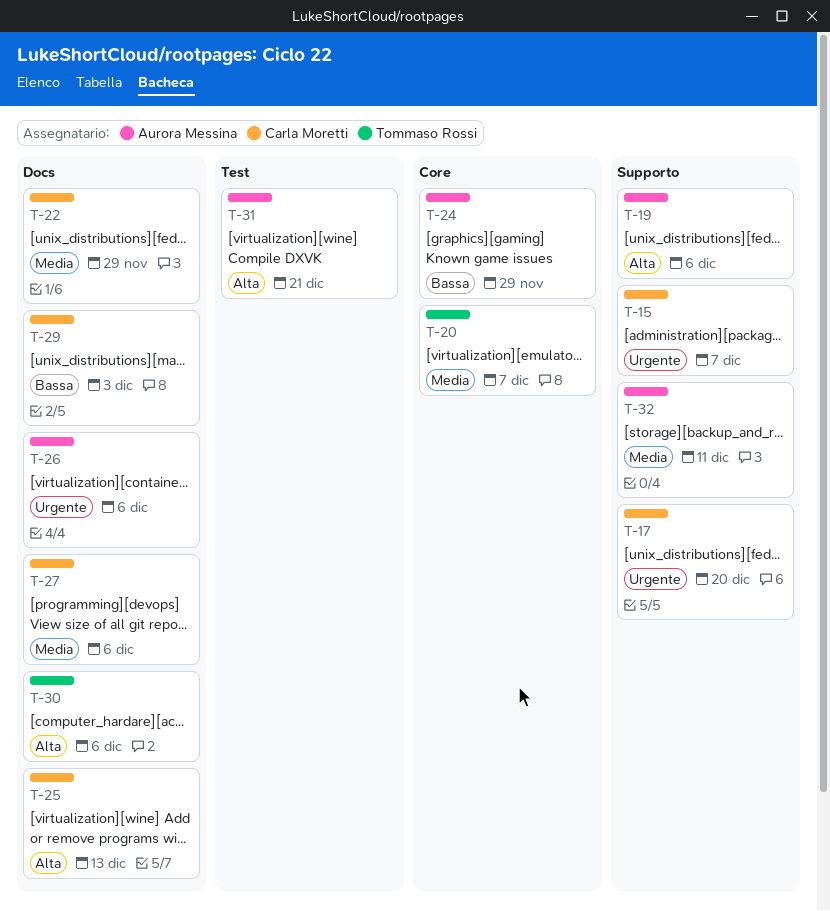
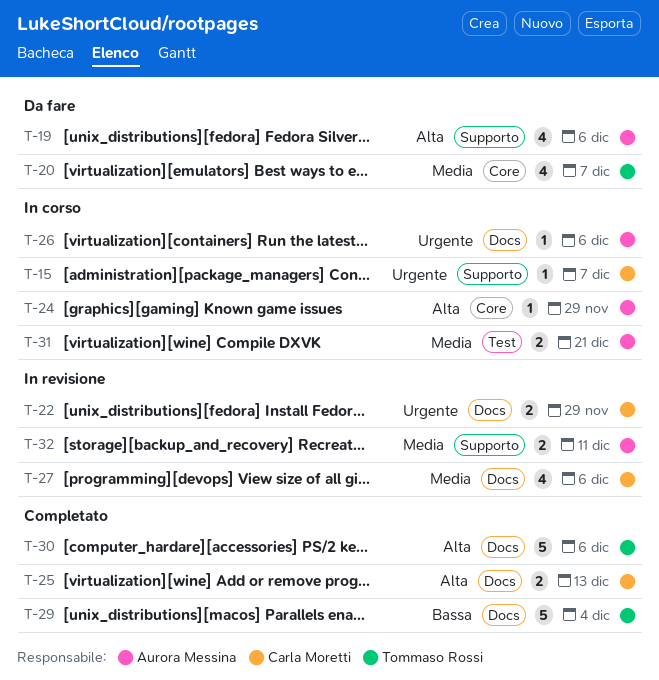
T-17: present -> none
T-22, priority: Media -> Urgente
T-24, priority: Bassa -> Alta
T-29, owner: Carla Moretti -> Tommaso Rossi
T-29, due: Dec 3 -> Dec 4
T-31, priority: Alta -> Media

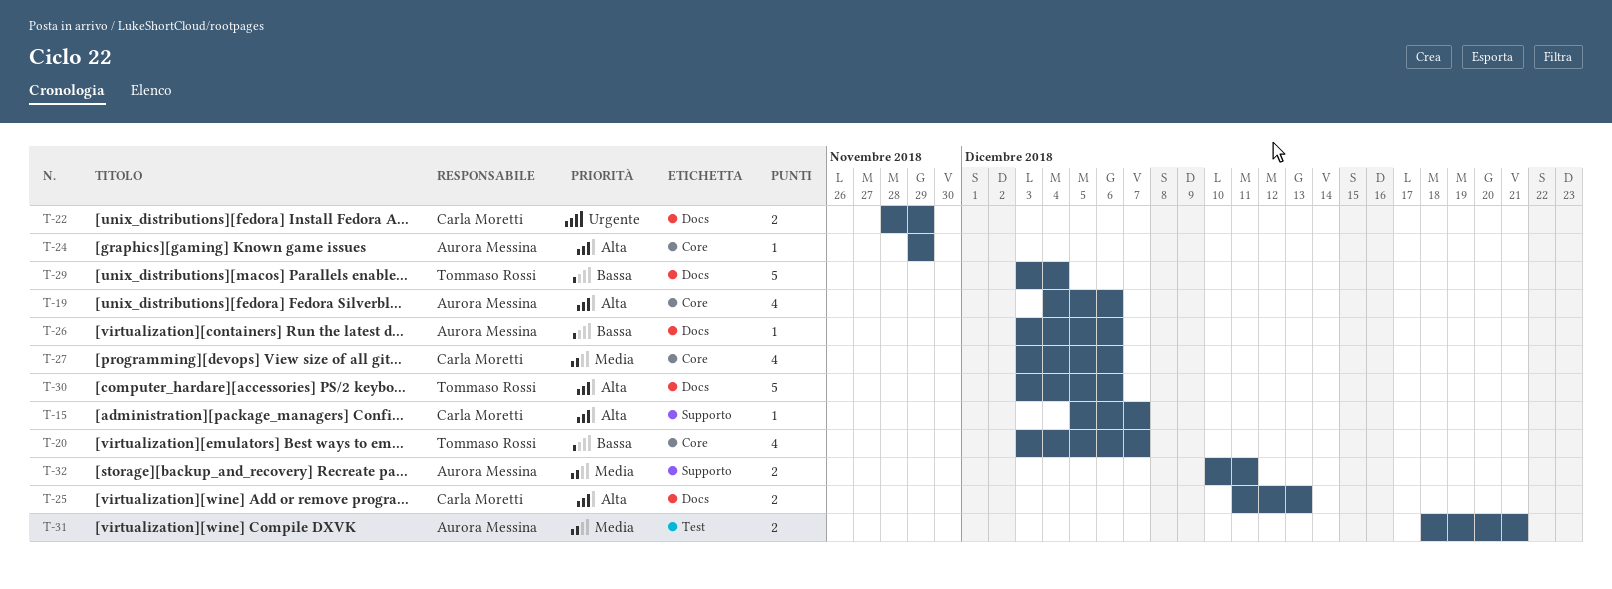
T-15, priority: Urgente -> Alta
T-19, label: Supporto -> Core
T-20, priority: Media -> Bassa
T-26, priority: Urgente -> Bassa
T-27, label: Docs -> Core

